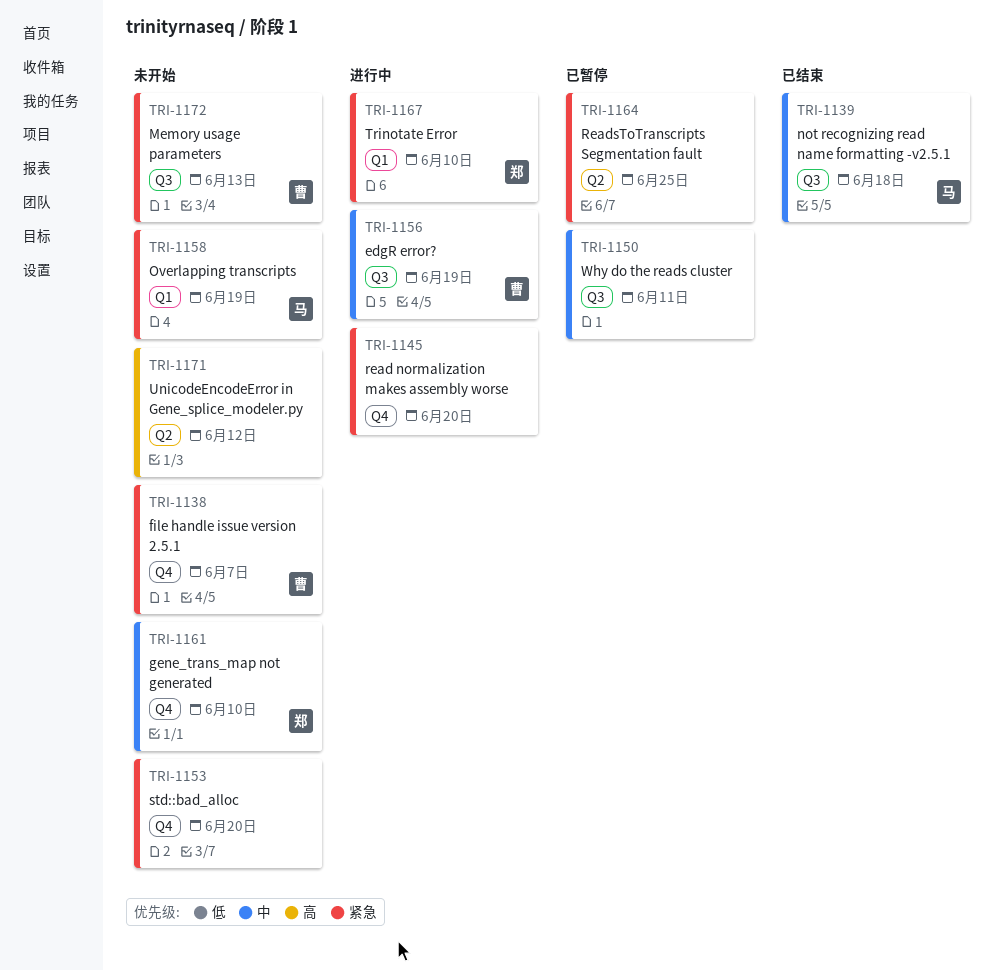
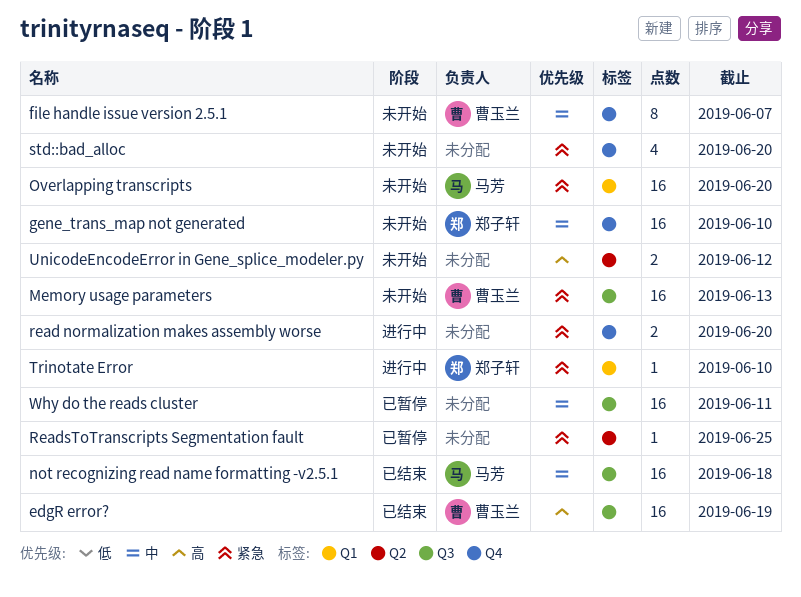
edgR error?, status: 进行中 -> 已结束
edgR error?, priority: 中 -> 高
file handle issue version 2.5.1, priority: 紧急 -> 中
Overlapping transcripts, due: Jun 19 -> Jun 20

